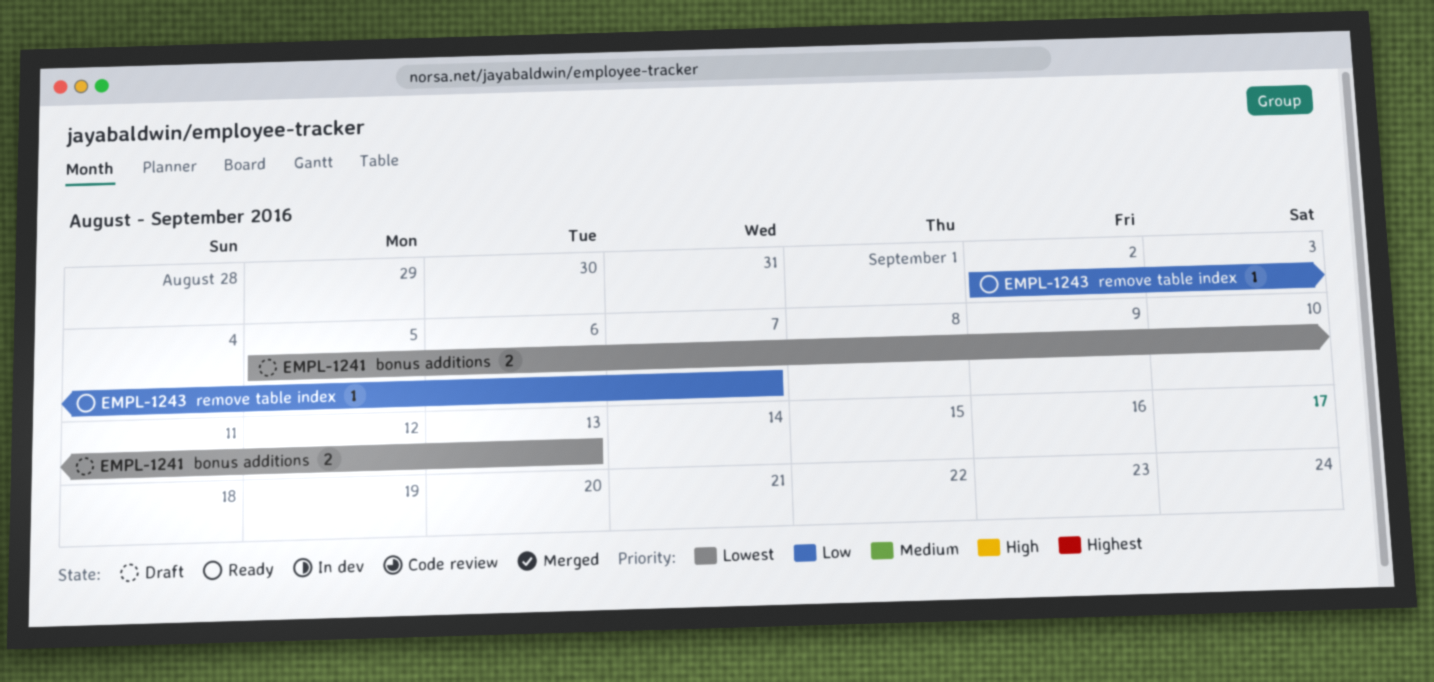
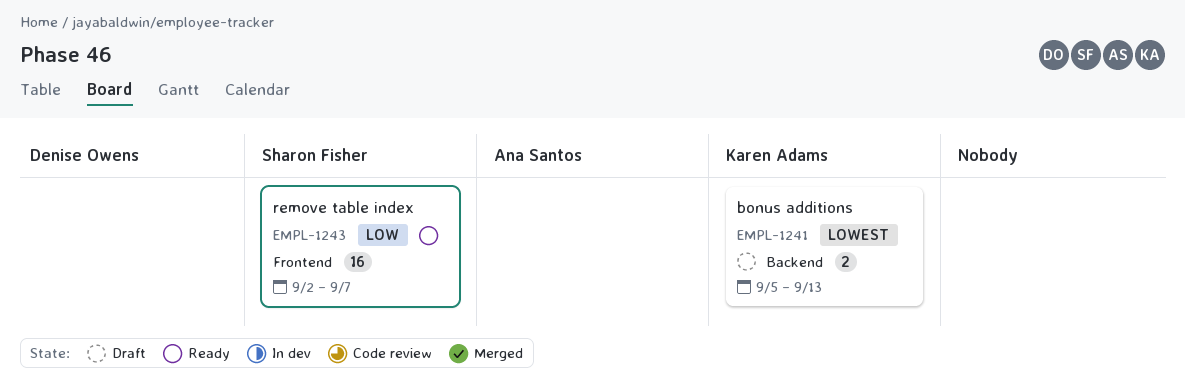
EMPL-1243, estimate: 1 -> 16

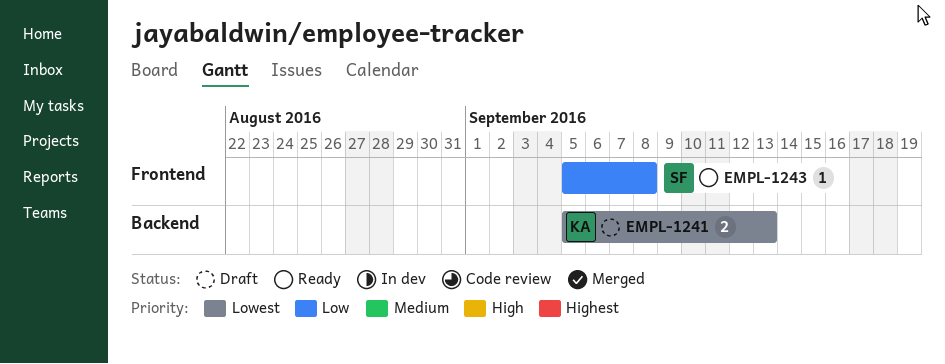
EMPL-1243, estimate: 16 -> 1
EMPL-1243, start: Sep 2 -> Sep 5
EMPL-1243, due: Sep 7 -> Sep 8

